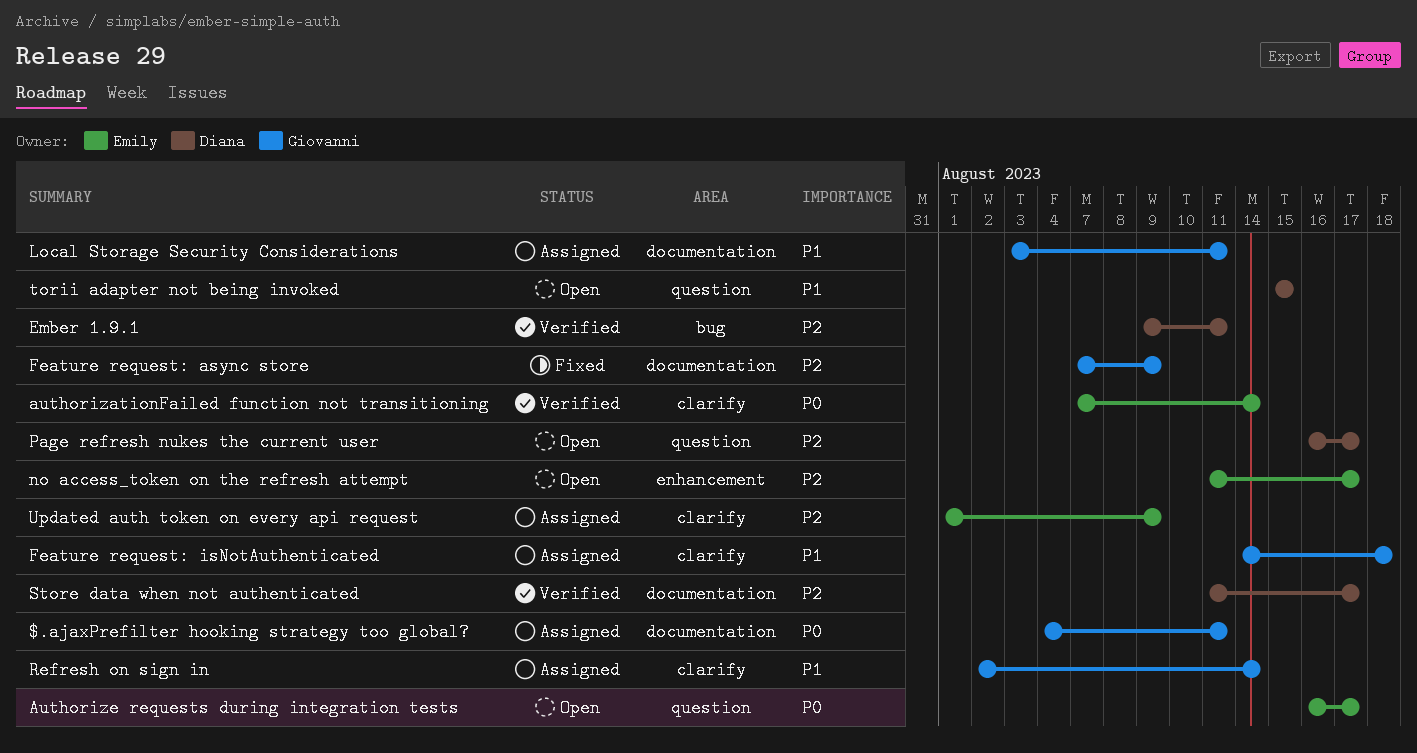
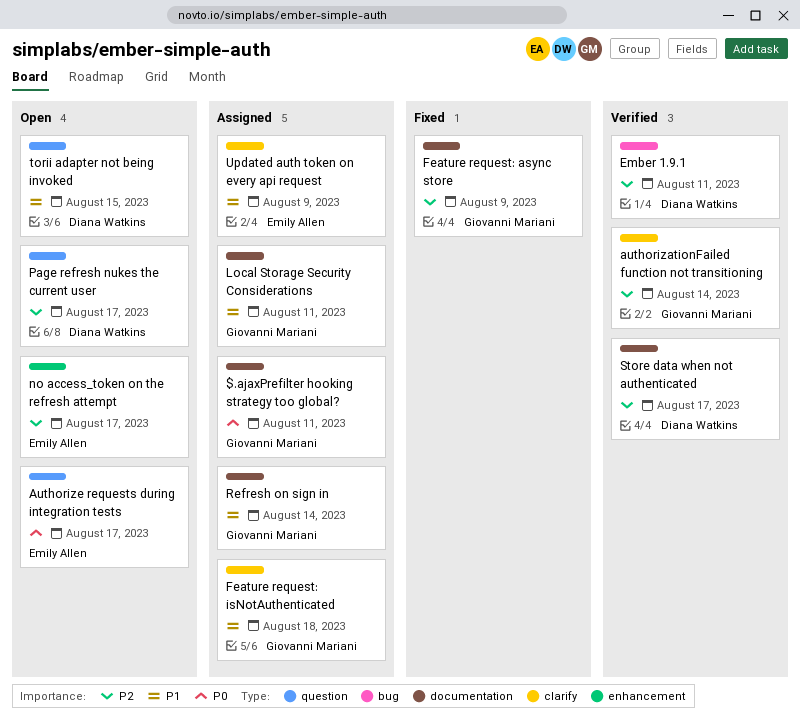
authorizationFailed function not transitioning, owner: Emily Allen -> Giovanni Mariani
authorizationFailed function not transitioning, priority: P0 -> P2
Refresh on sign in, label: clarify -> documentation
Updated auth token on every api request, priority: P2 -> P1

